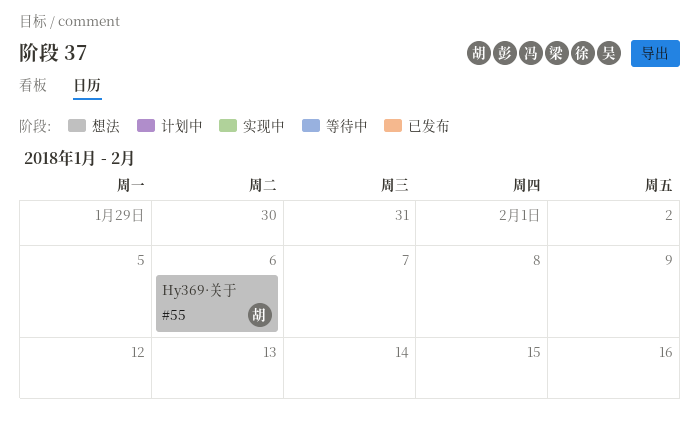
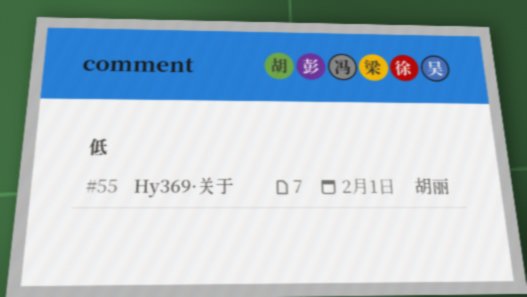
#55, due: Feb 6 -> Feb 1

